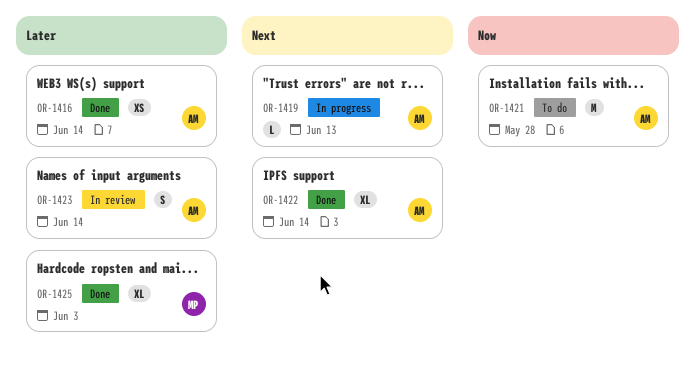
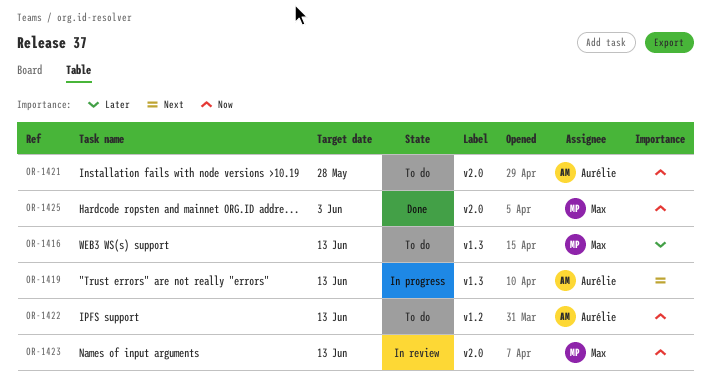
OR-1416, status: Done -> To do
OR-1416, owner: Aurélie -> Max
OR-1416, due: Jun 14 -> Jun 13
OR-1422, status: Done -> To do
OR-1422, priority: Next -> Now
OR-1422, due: Jun 14 -> Jun 13
OR-1423, owner: Aurélie -> Max
OR-1423, priority: Later -> Now
OR-1423, due: Jun 14 -> Jun 13
OR-1425, priority: Later -> Now

